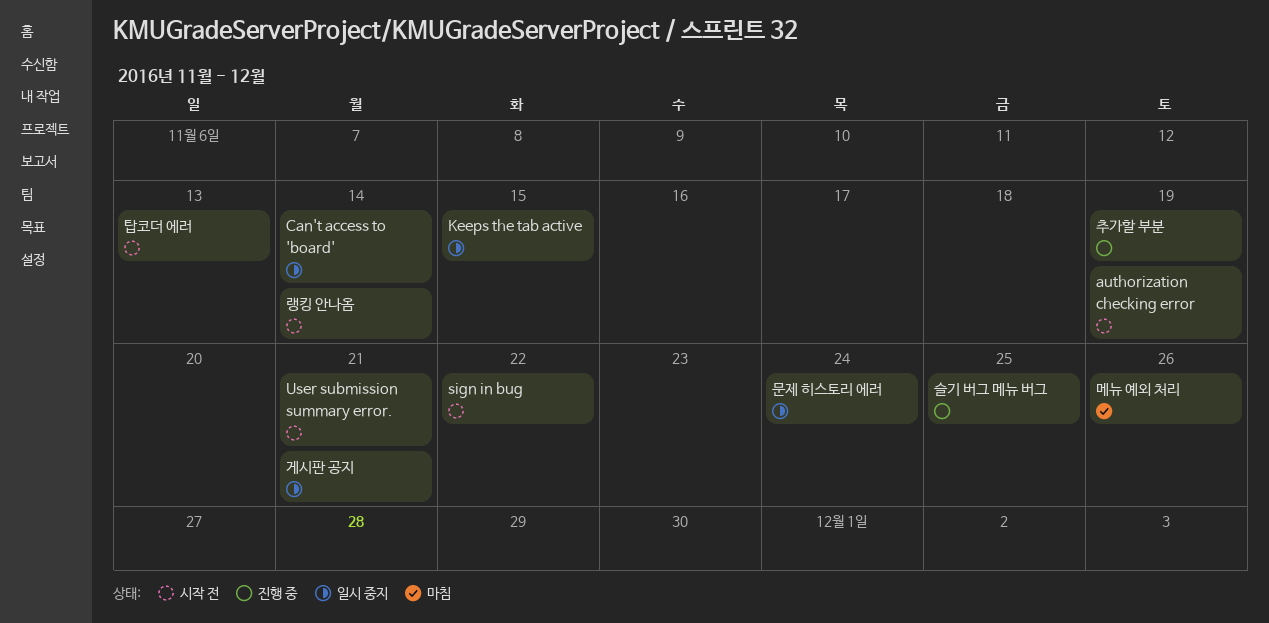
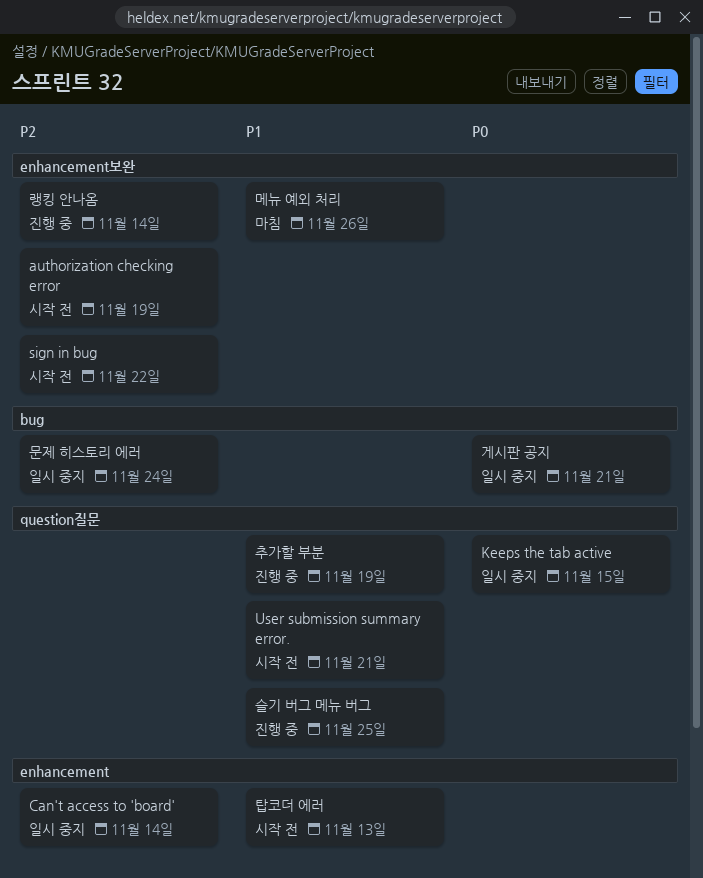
랭킹 안나옴, status: 시작 전 -> 진행 중

